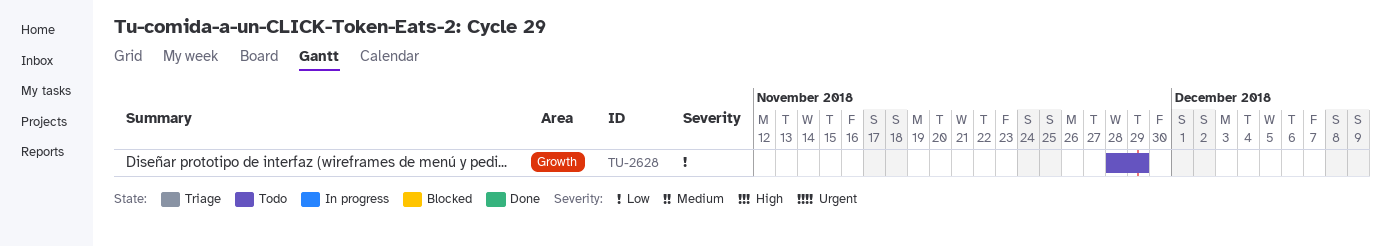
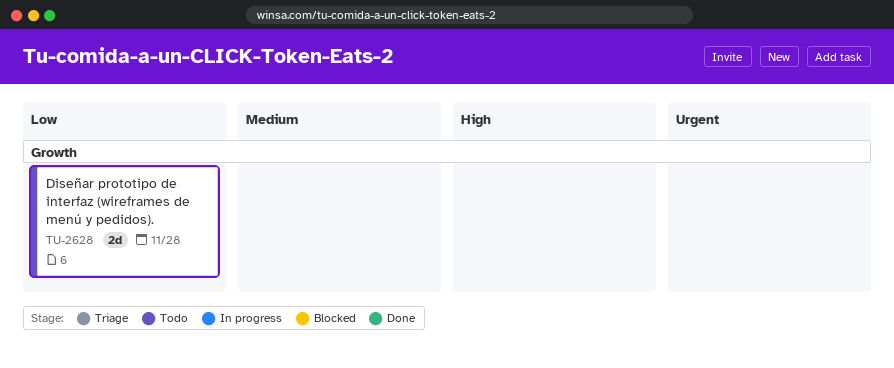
TU-2628, due: Nov 29 -> Nov 28

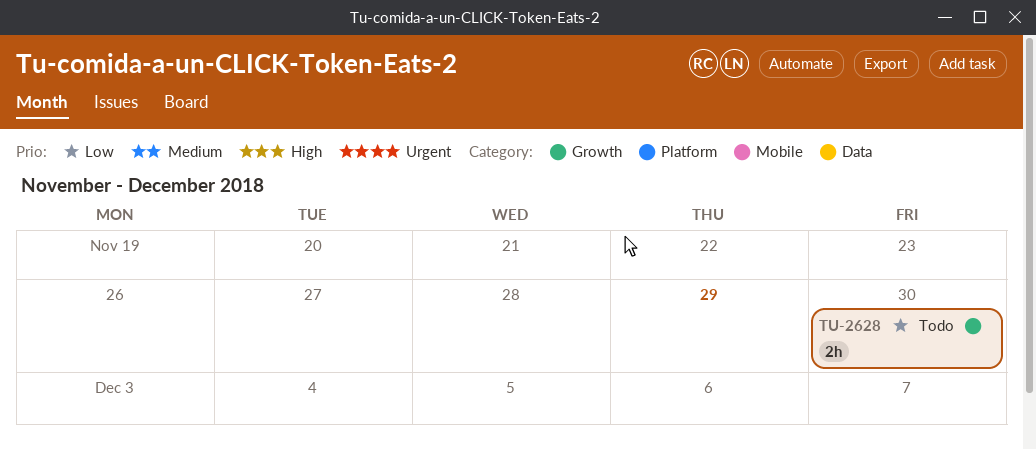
TU-2628, estimate: 2d -> 2h
TU-2628, due: Nov 28 -> Nov 30

